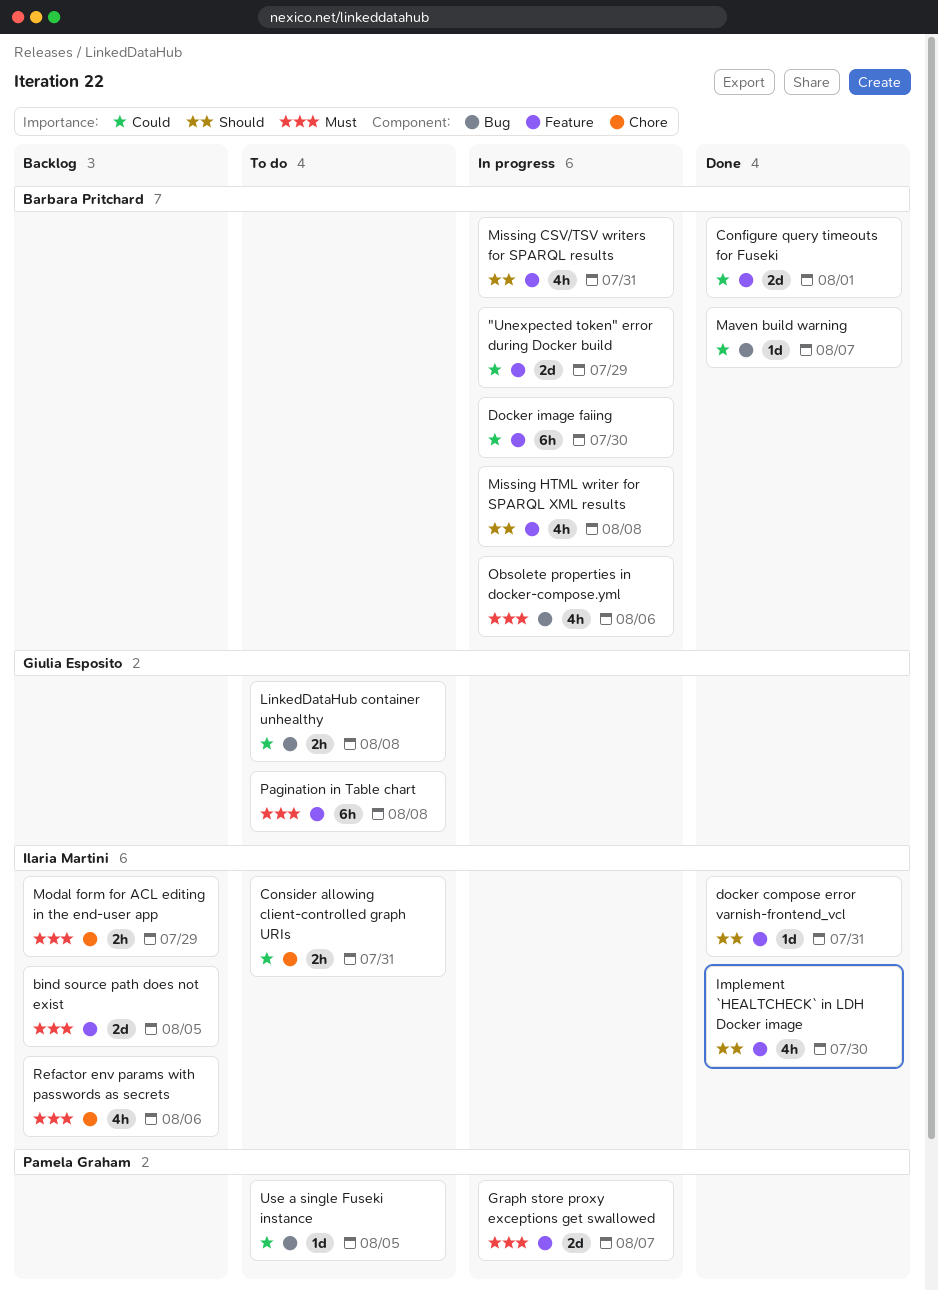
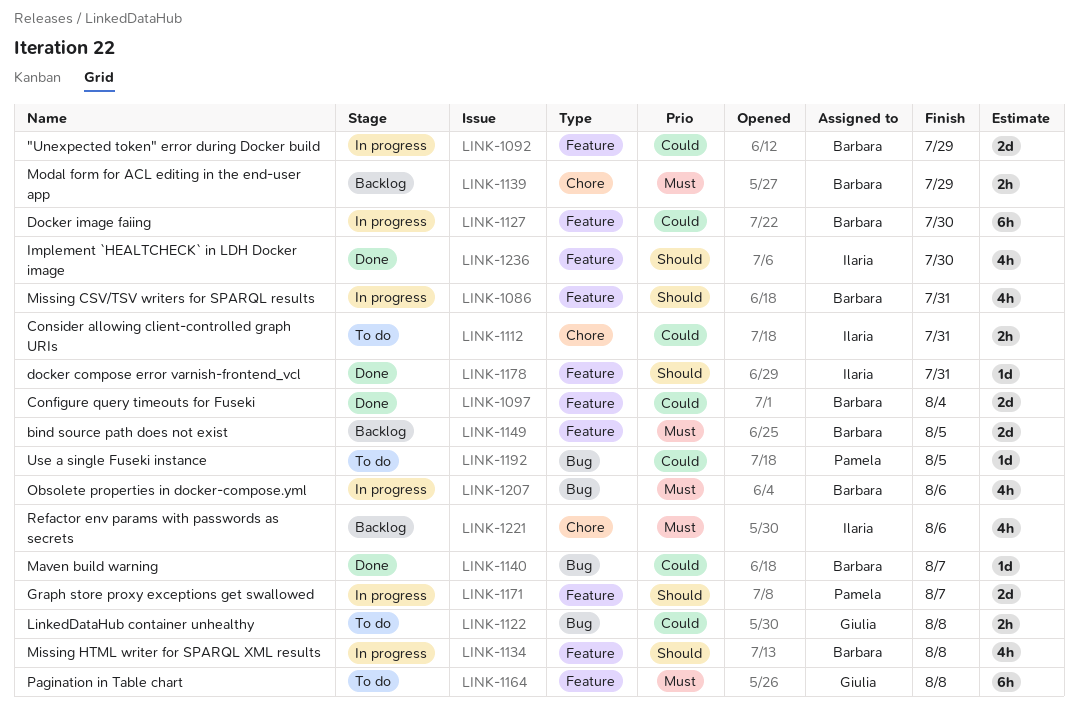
bind source path does not exist, owner: Ilaria Martini -> Barbara Pritchard
Configure query timeouts for Fuseki, due: Aug 1 -> Aug 4
Graph store proxy exceptions get swallowed, priority: Must -> Should
Modal form for ACL editing in the end-user app, owner: Ilaria Martini -> Barbara Pritchard

